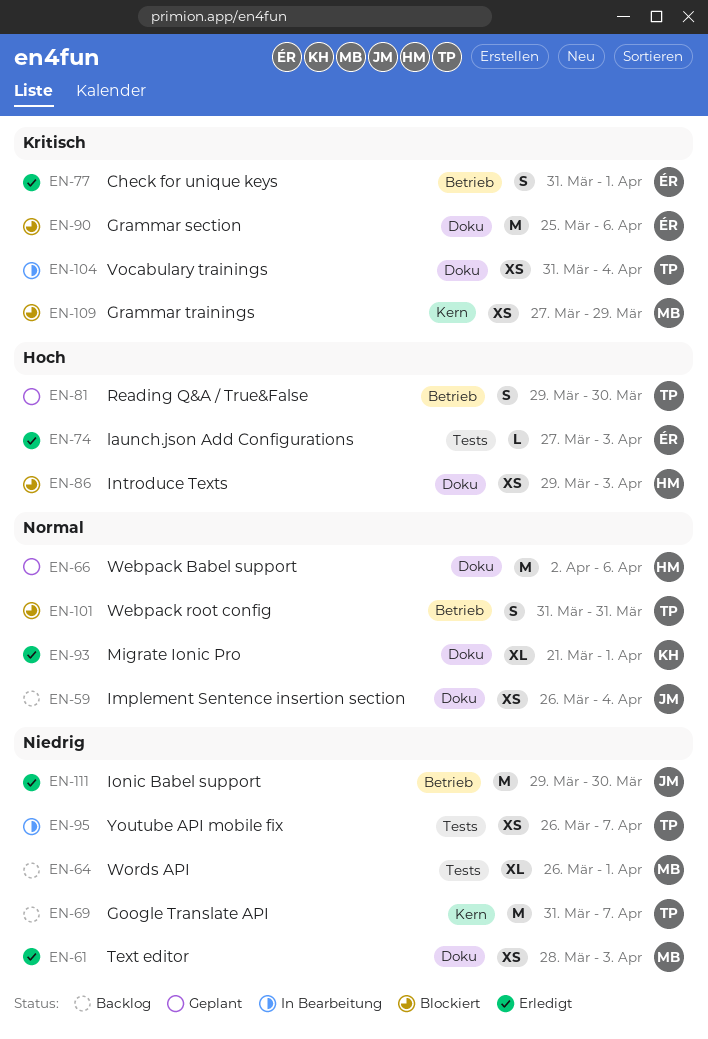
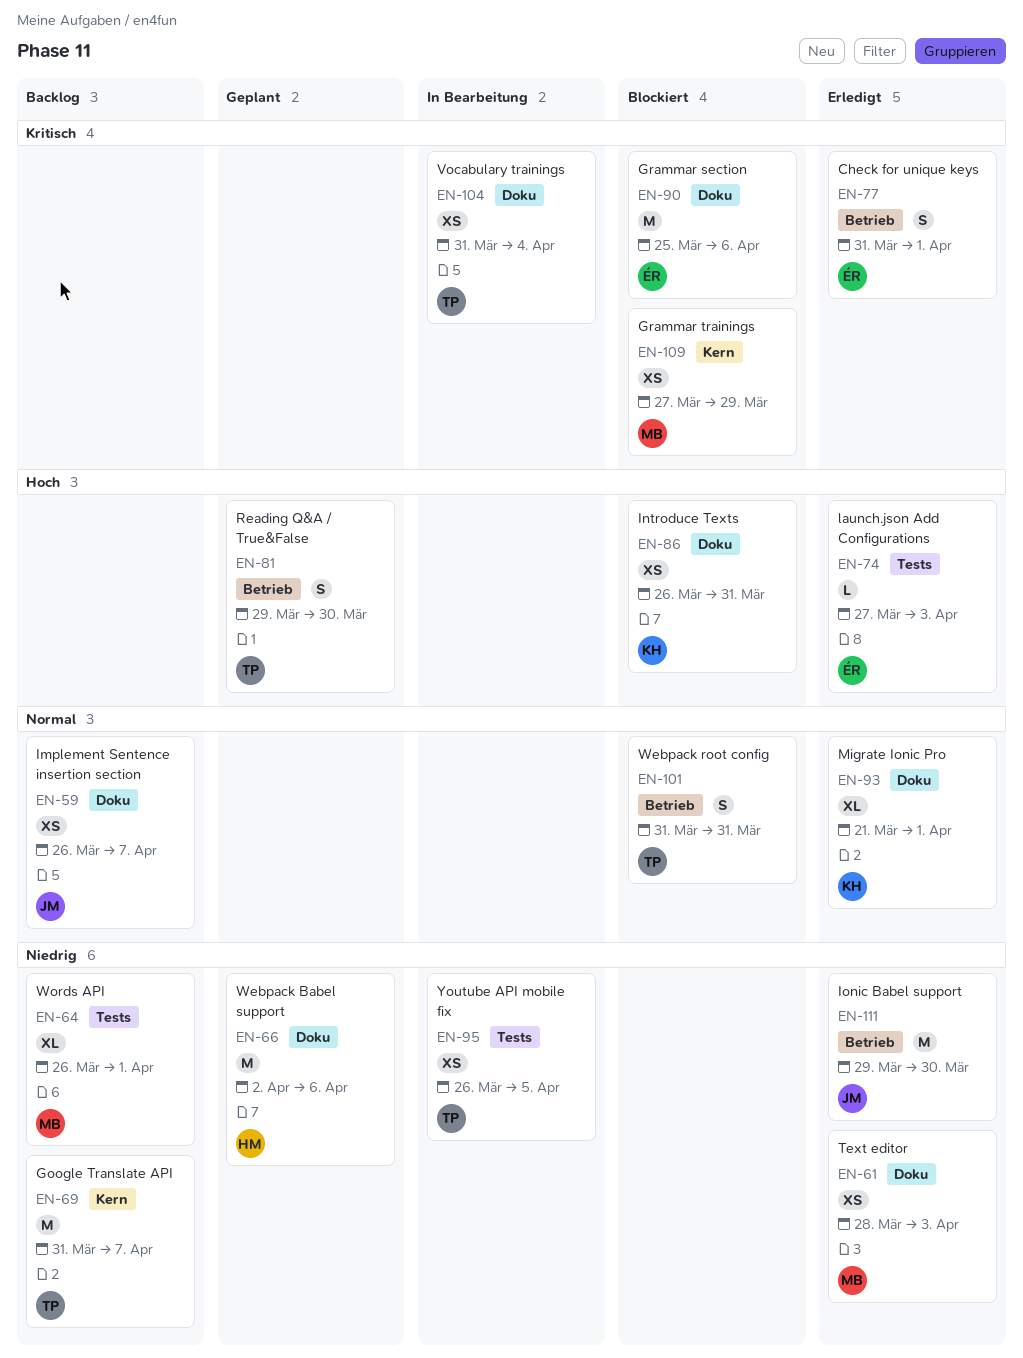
EN-59, due: Apr 4 -> Apr 7
EN-66, priority: Normal -> Niedrig
EN-86, owner: HM -> KH
EN-86, start: Mar 29 -> Mar 26
EN-86, due: Apr 3 -> Mar 31
EN-95, due: Apr 7 -> Apr 5

